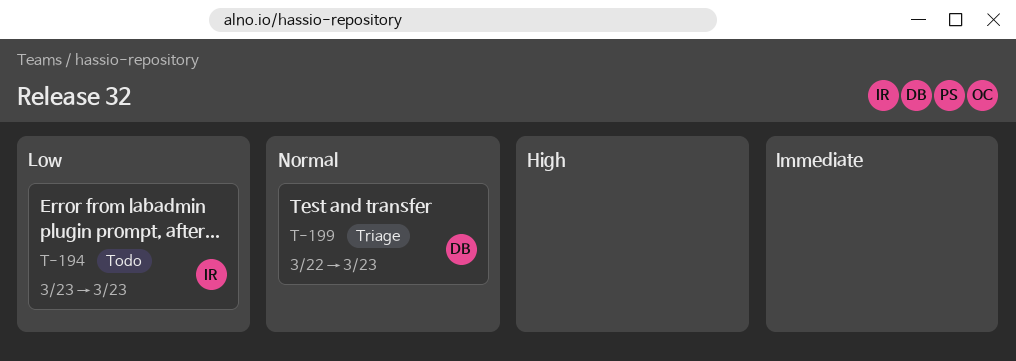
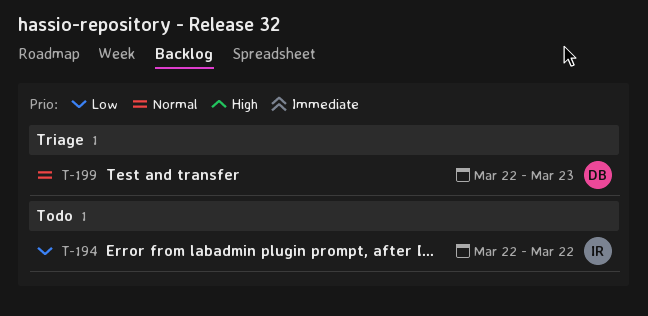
T-194, start: Mar 23 -> Mar 22
T-194, due: Mar 23 -> Mar 22

